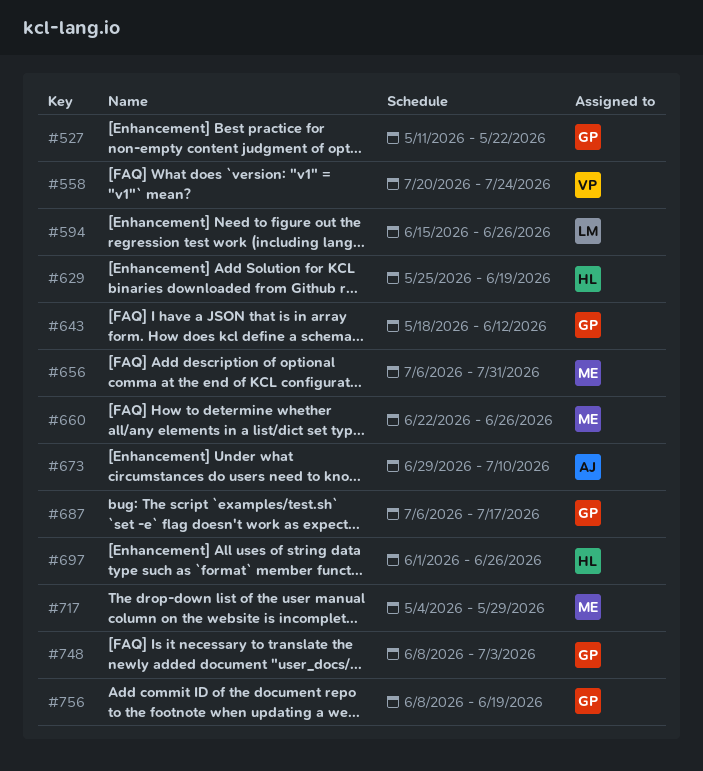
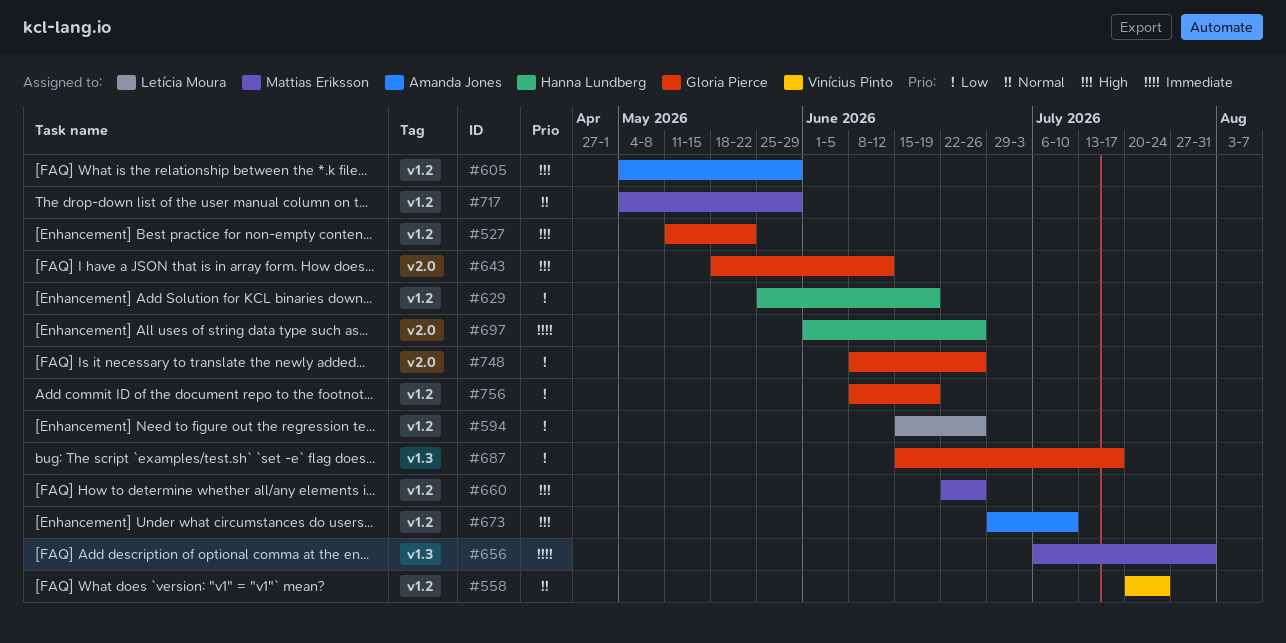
#605: none -> present
#687, start: Jul 6 -> Jun 15
#748, due: Jul 3 -> Jun 26

